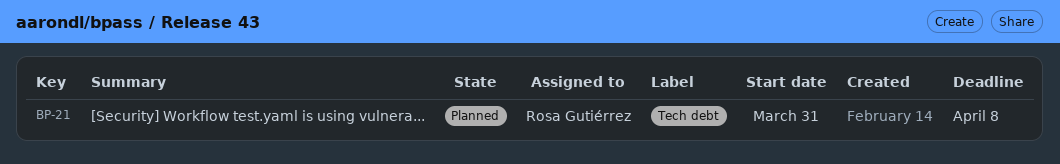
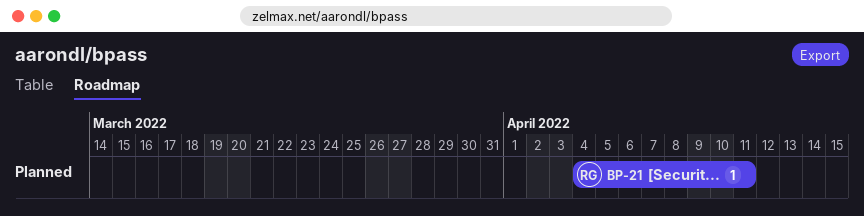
BP-21, start: Mar 31 -> Apr 4
BP-21, due: Apr 8 -> Apr 11

